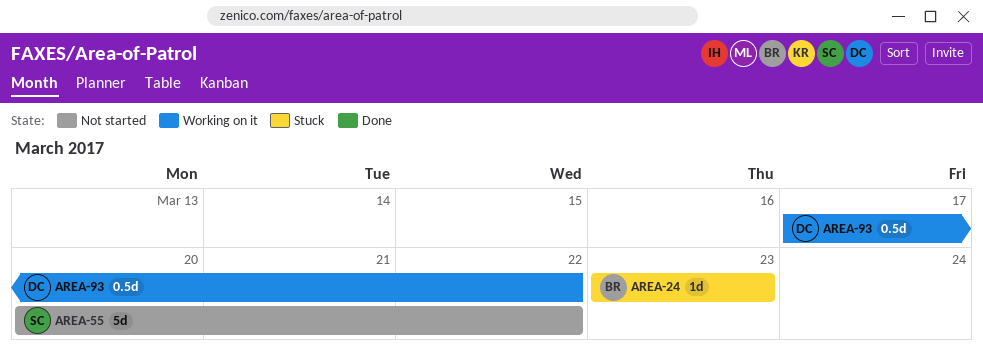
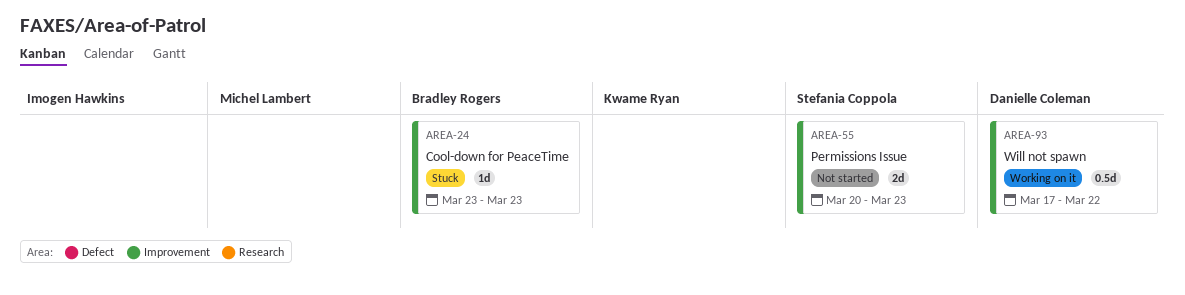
AREA-55, estimate: 5d -> 2d
AREA-55, due: Mar 22 -> Mar 23

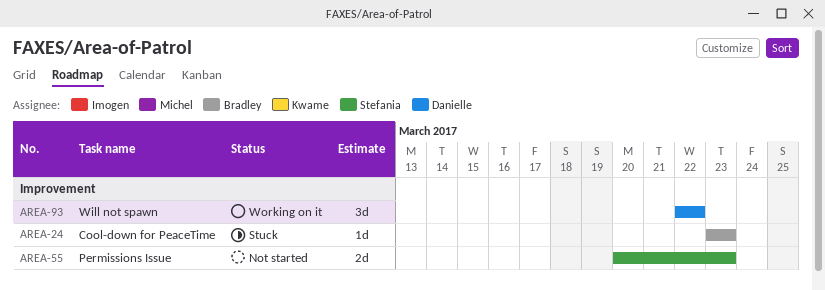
AREA-93, estimate: 0.5d -> 3d
AREA-93, start: Mar 17 -> Mar 22

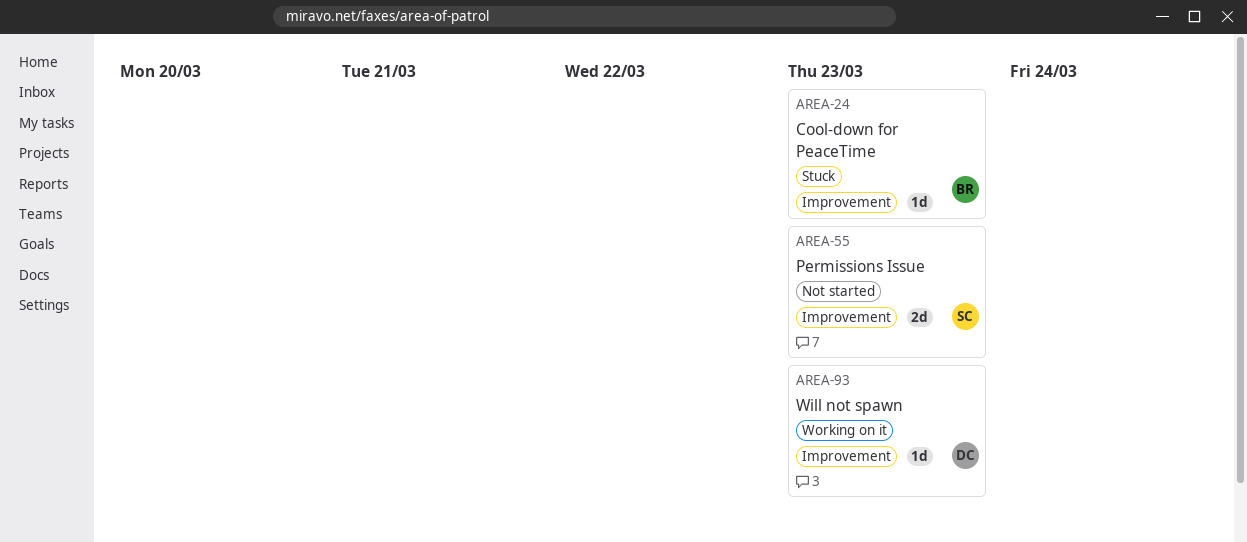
AREA-93, estimate: 3d -> 1d
AREA-93, due: Mar 22 -> Mar 23

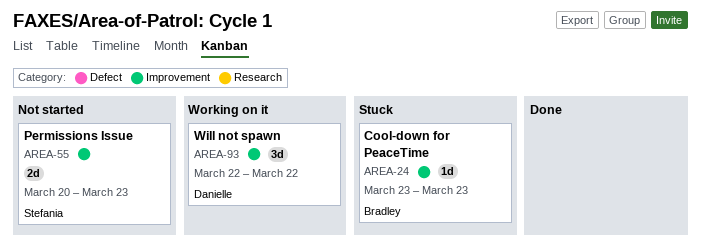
AREA-93, estimate: 1d -> 3d
AREA-93, due: Mar 23 -> Mar 22

